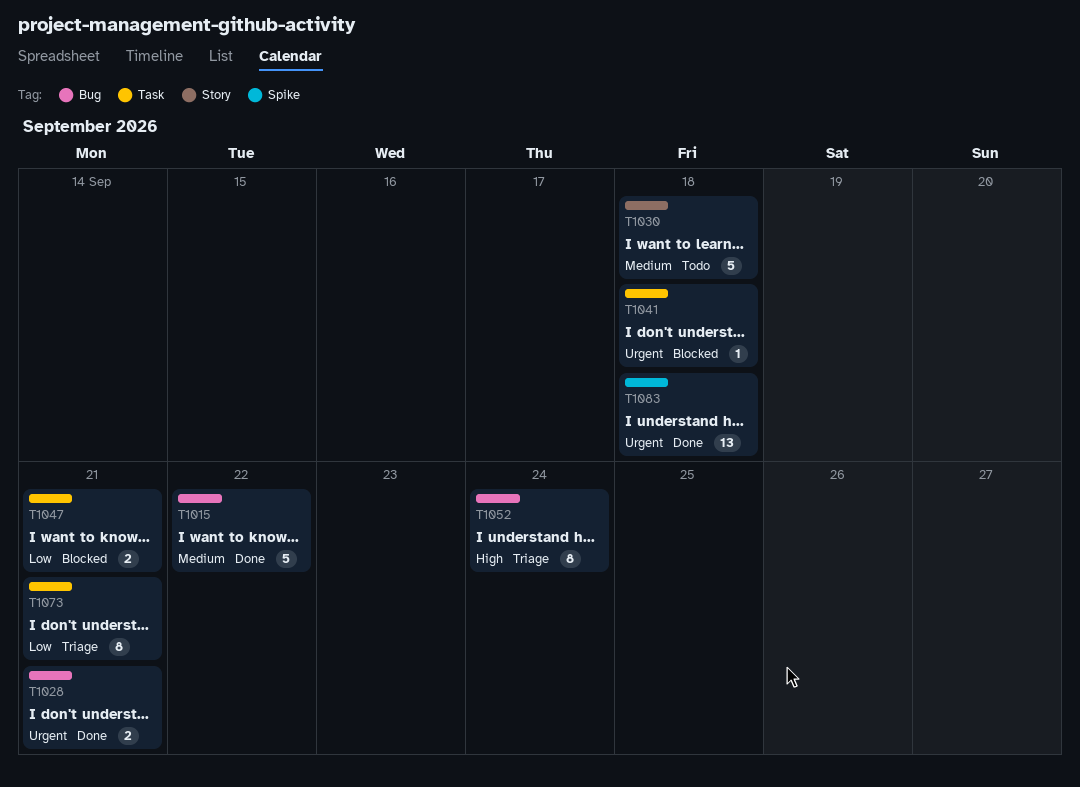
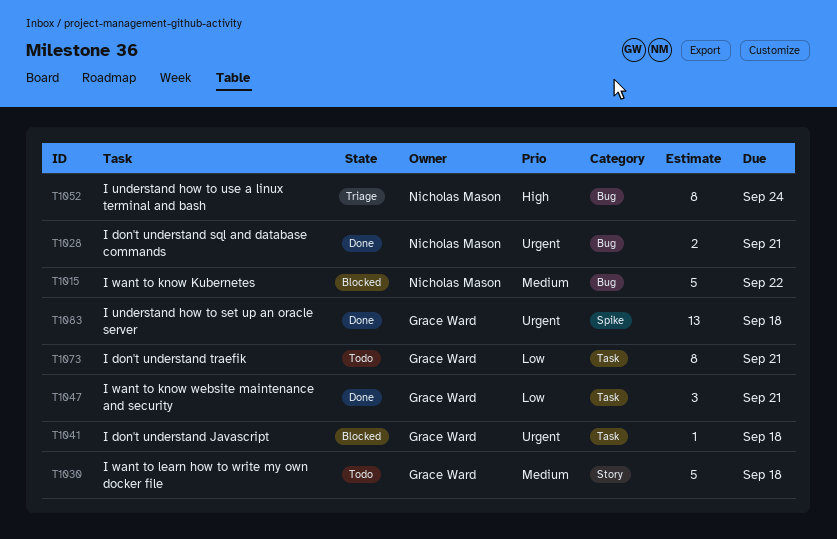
T1015, status: Done -> Blocked
T1047, status: Blocked -> Done
T1047, estimate: 2 -> 3
T1073, status: Triage -> Todo

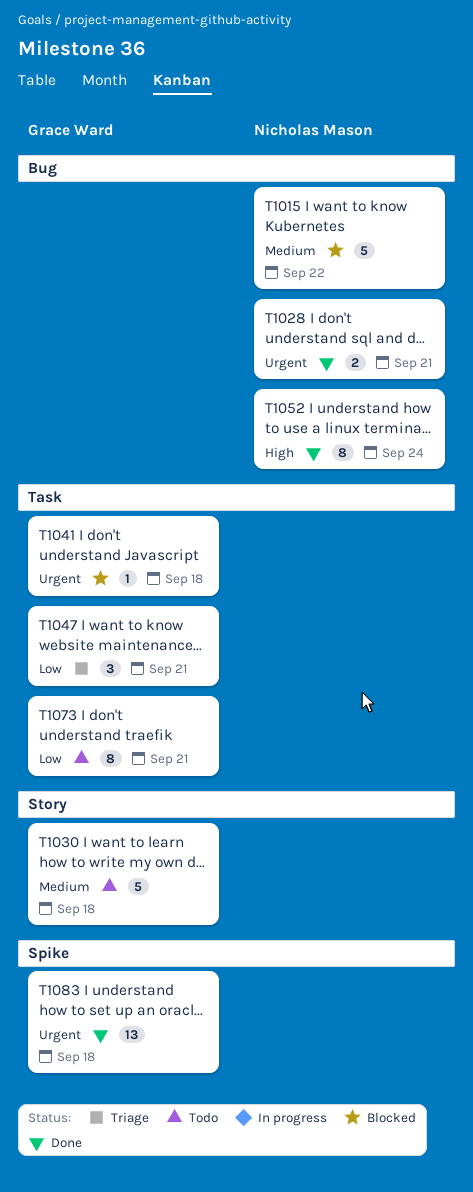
T1047, status: Done -> Triage
T1052, status: Triage -> Done

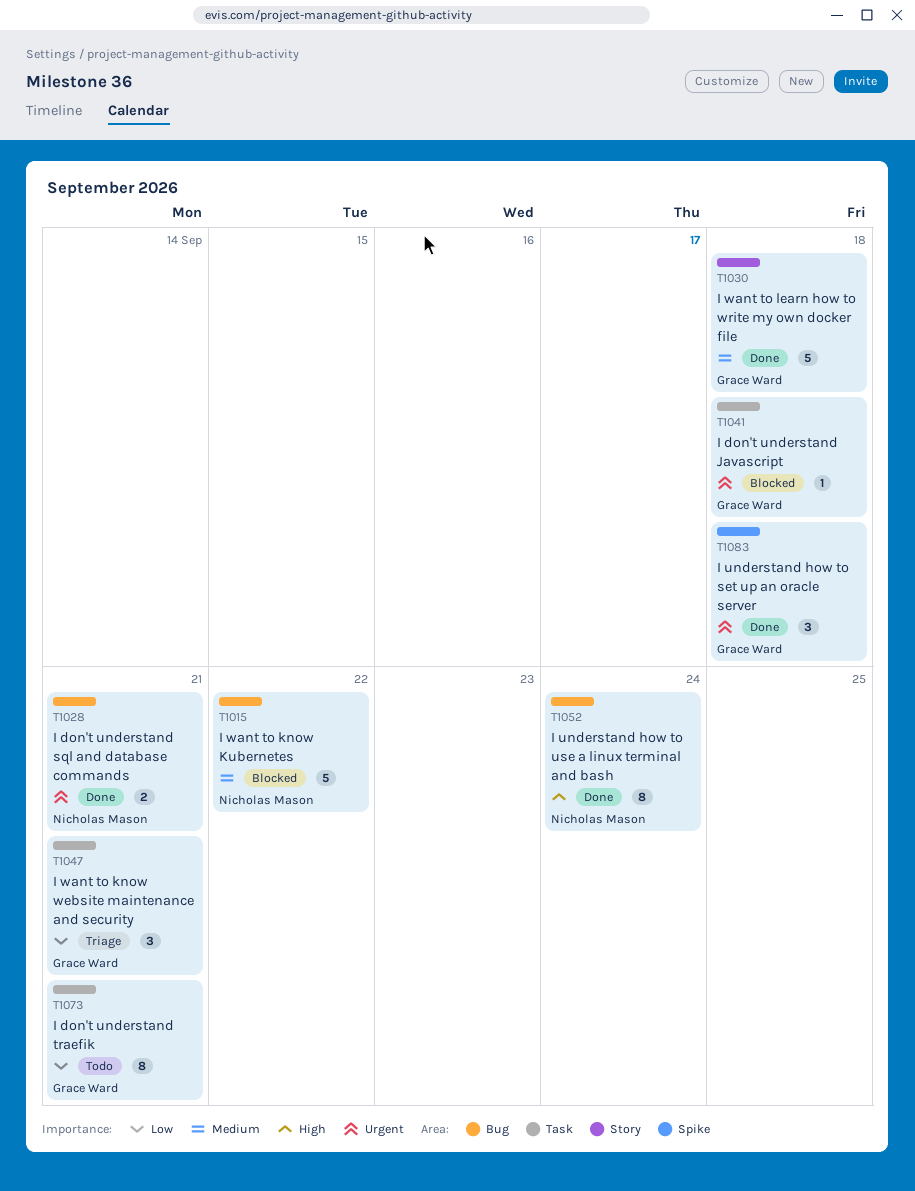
T1030, status: Todo -> Done
T1083, estimate: 13 -> 3

